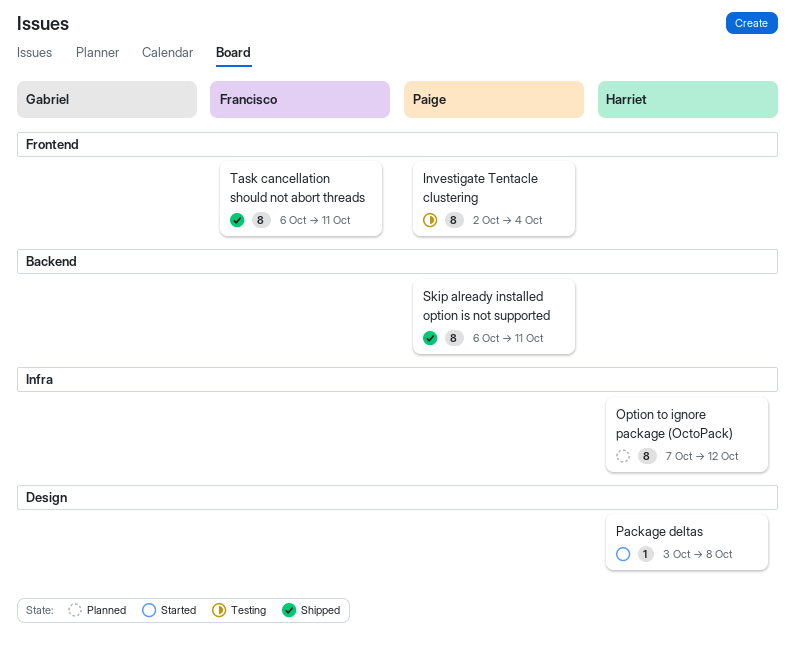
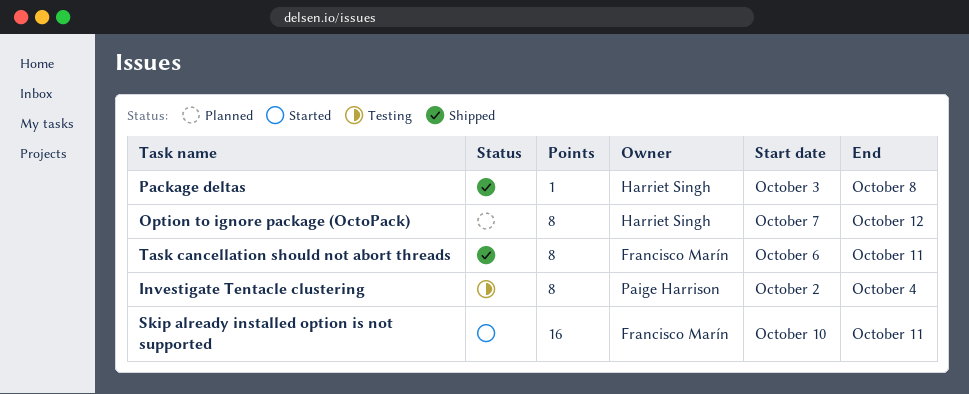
Package deltas, status: Started -> Shipped
Skip already installed option is not supported, status: Shipped -> Started
Skip already installed option is not supported, owner: Paige Harrison -> Francisco Marín
Skip already installed option is not supported, estimate: 8 -> 16
Skip already installed option is not supported, start: Oct 6 -> Oct 10

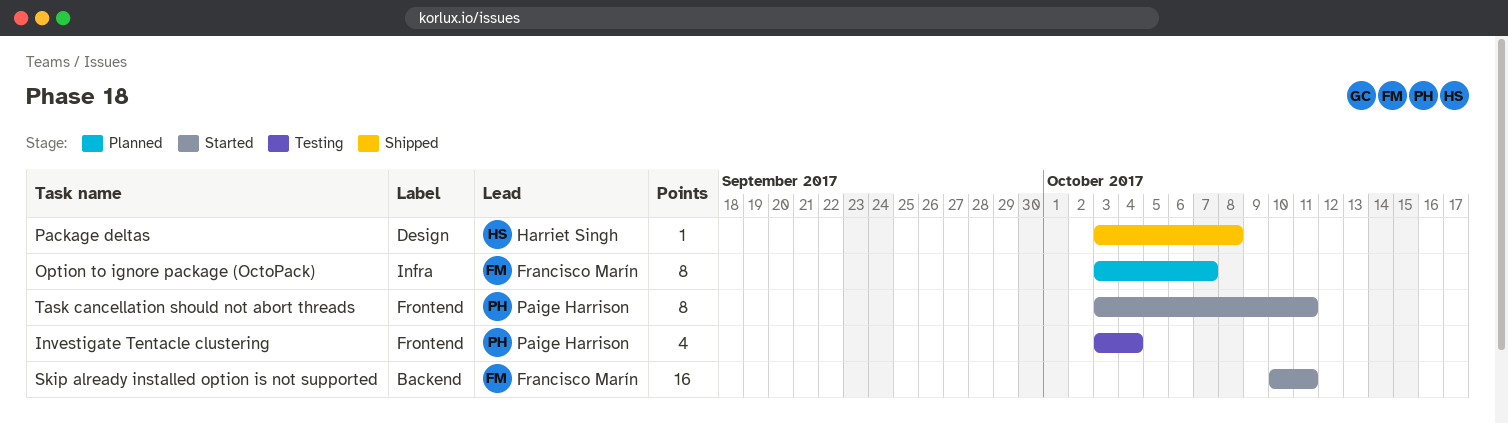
Investigate Tentacle clustering, estimate: 8 -> 4
Investigate Tentacle clustering, start: Oct 2 -> Oct 3
Option to ignore package (OctoPack), owner: Harriet Singh -> Francisco Marín
Option to ignore package (OctoPack), start: Oct 7 -> Oct 3
Option to ignore package (OctoPack), due: Oct 12 -> Oct 7
Task cancellation should not abort threads, status: Shipped -> Started
Task cancellation should not abort threads, owner: Francisco Marín -> Paige Harrison
Task cancellation should not abort threads, start: Oct 6 -> Oct 3

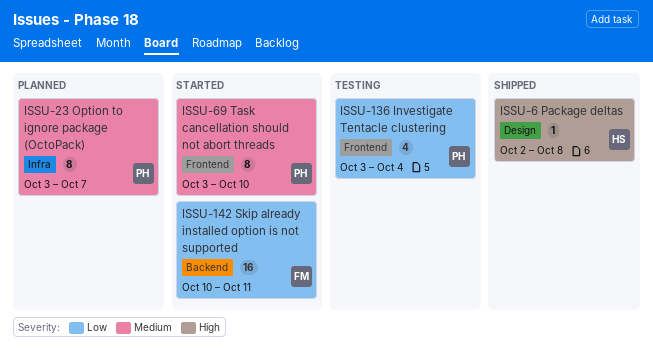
Option to ignore package (OctoPack), owner: Francisco Marín -> Paige Harrison
Package deltas, start: Oct 3 -> Oct 2
Task cancellation should not abort threads, due: Oct 11 -> Oct 10

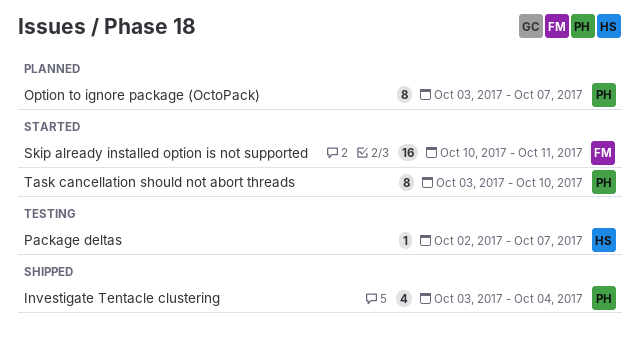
Investigate Tentacle clustering, status: Testing -> Shipped
Package deltas, status: Shipped -> Testing
Package deltas, due: Oct 8 -> Oct 7

